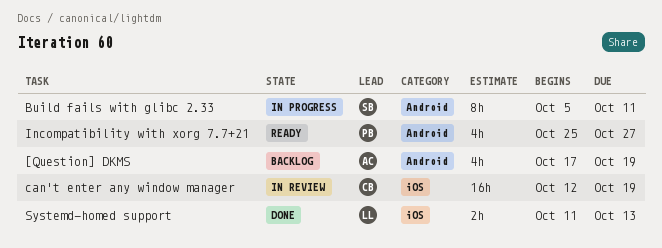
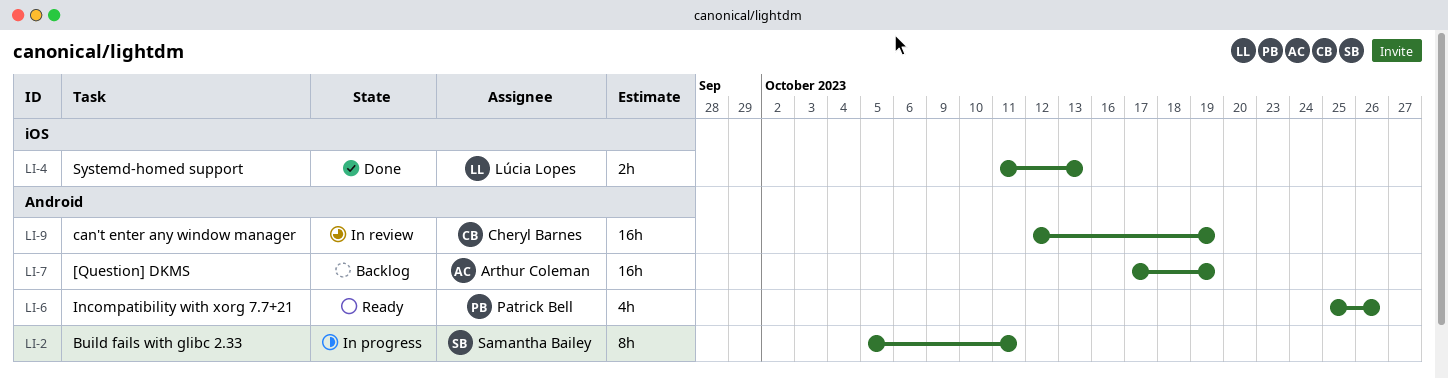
[Question] DKMS, estimate: 4h -> 16h
can't enter any window manager, label: iOS -> Android
Incompatibility with xorg 7.7+21, due: Oct 27 -> Oct 26

